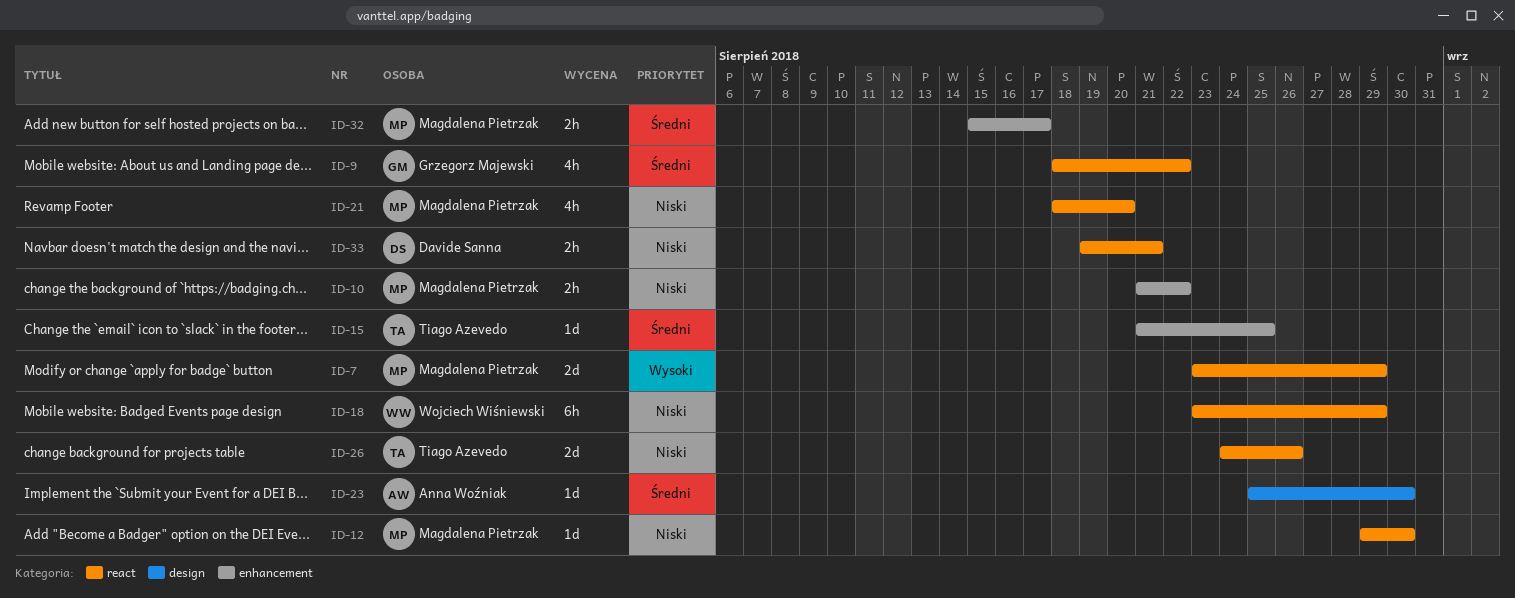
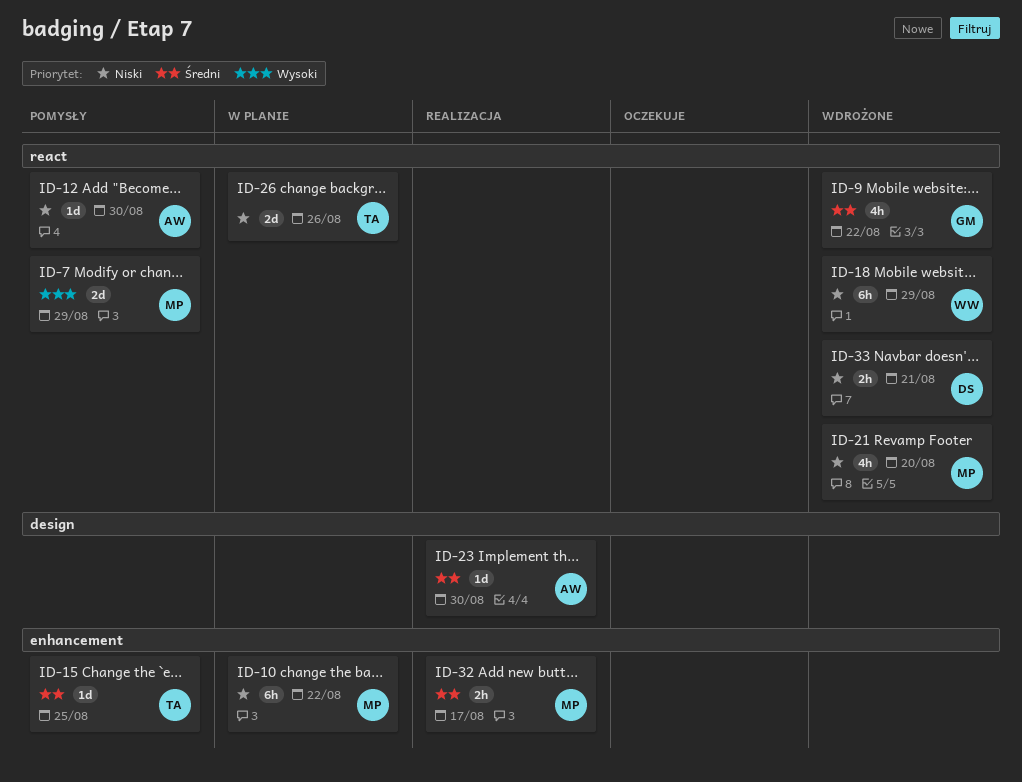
ID-10, estimate: 2h -> 6h
ID-12, owner: Magdalena Pietrzak -> Anna Woźniak

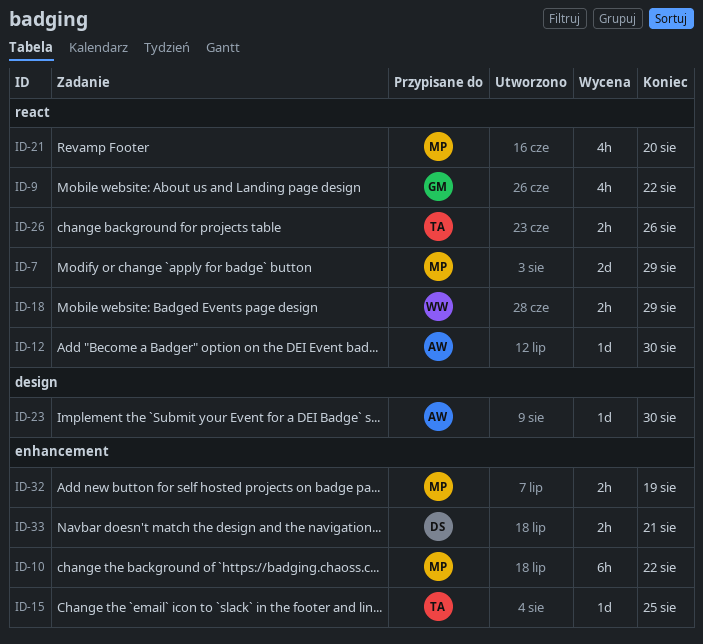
ID-18, estimate: 6h -> 2h
ID-26, estimate: 2d -> 2h
ID-32, due: Aug 17 -> Aug 19
ID-33, label: react -> enhancement

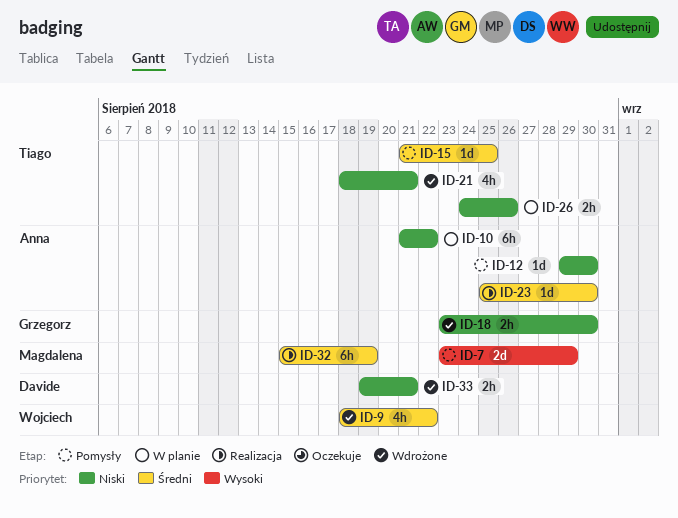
ID-9, owner: Grzegorz -> Wojciech
ID-10, owner: Magdalena -> Anna
ID-18, owner: Wojciech -> Grzegorz
ID-18, due: Aug 29 -> Aug 30
ID-21, owner: Magdalena -> Tiago
ID-21, due: Aug 20 -> Aug 21
ID-32, estimate: 2h -> 6h

